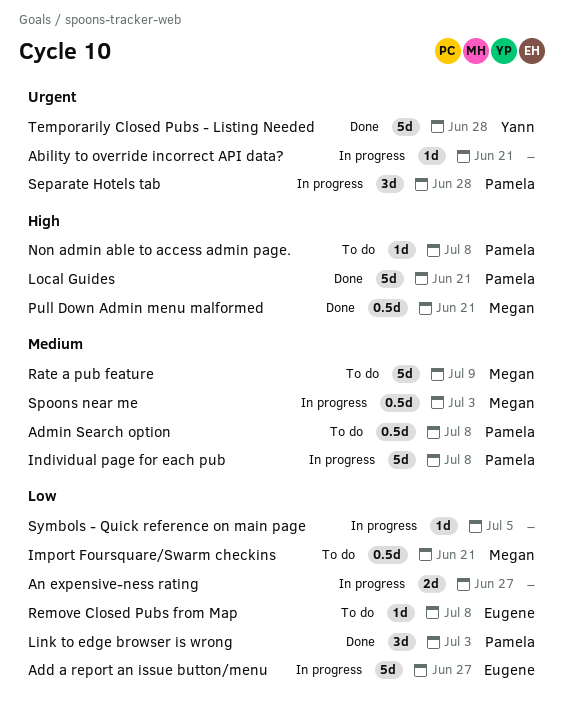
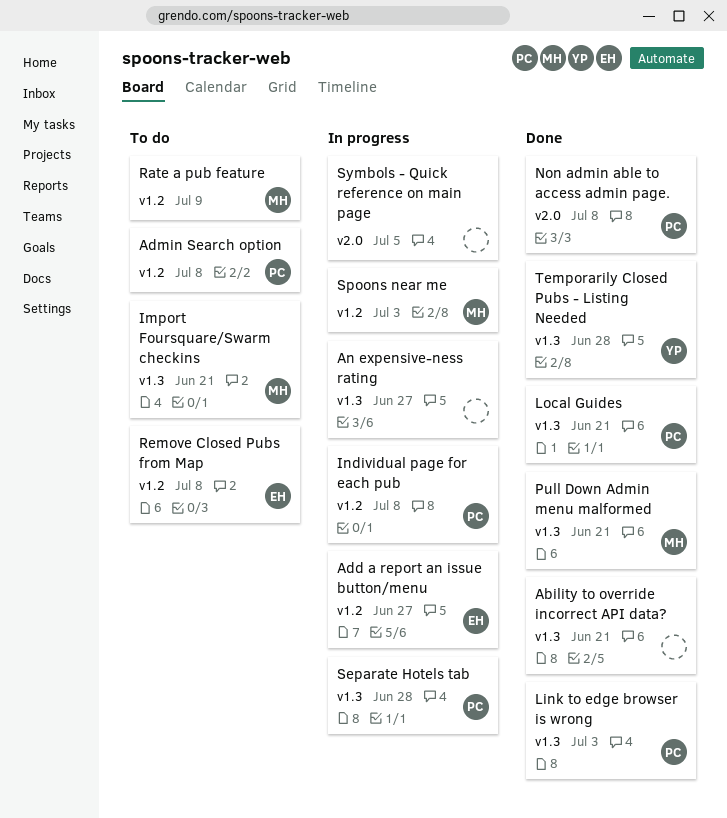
Ability to override incorrect API data?, status: In progress -> Done
Non admin able to access admin page., status: To do -> Done

